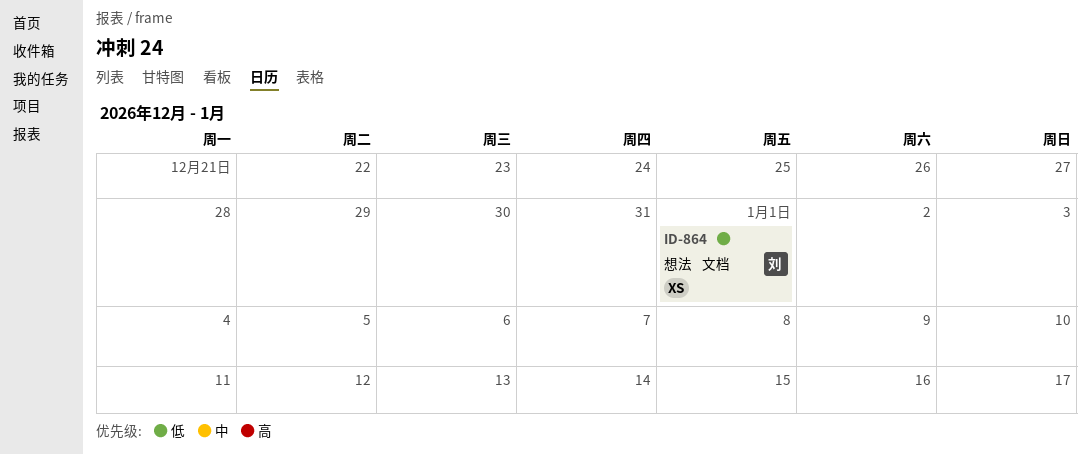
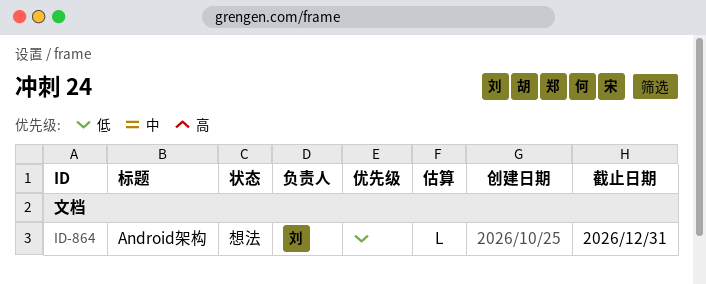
ID-864, estimate: XS -> L
ID-864, due: Jan 1 -> Dec 31

